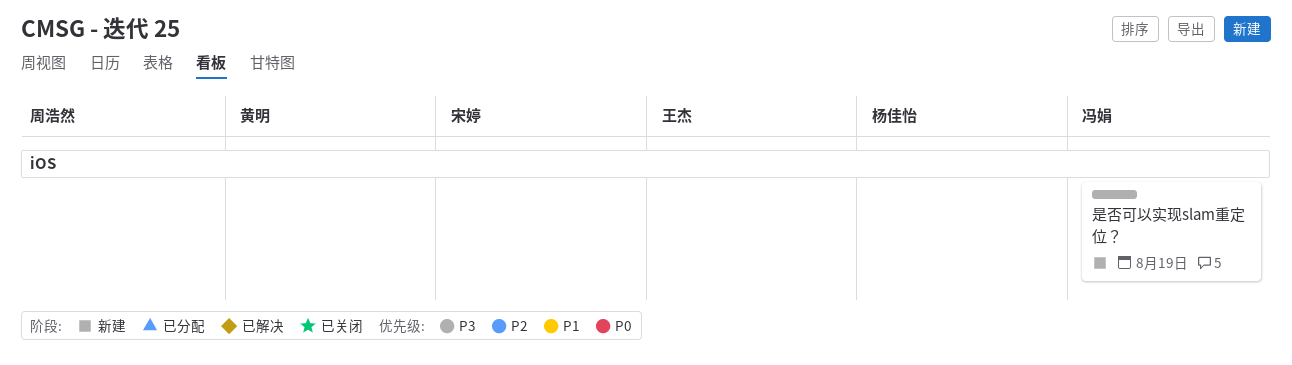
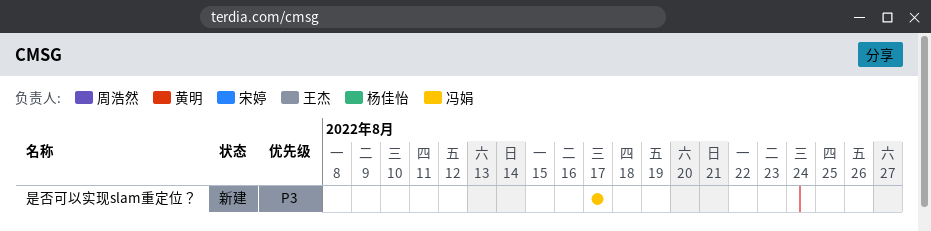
是否可以实现slam重定位？, due: Aug 19 -> Aug 17

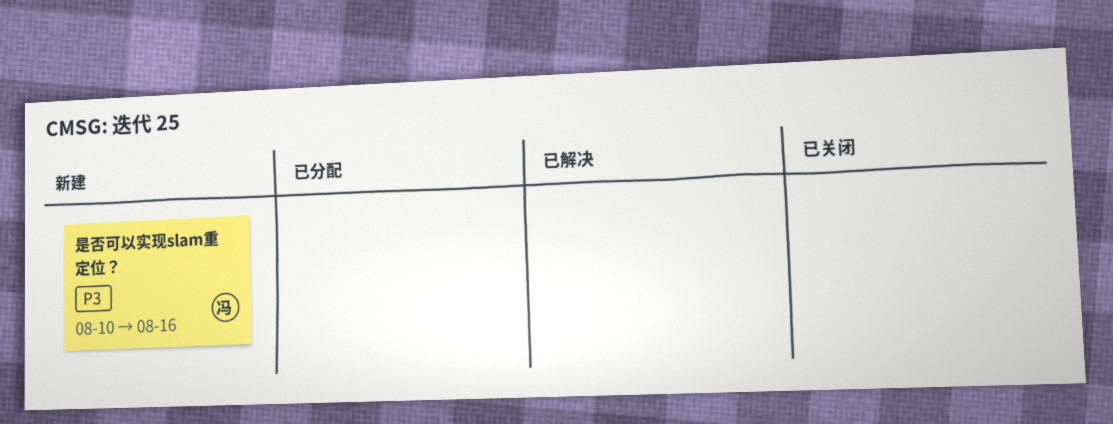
是否可以实现slam重定位？, start: Aug 17 -> Aug 10
是否可以实现slam重定位？, due: Aug 17 -> Aug 16

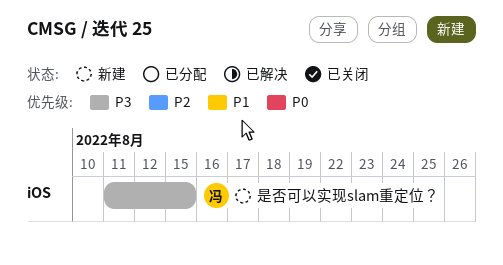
是否可以实现slam重定位？, start: Aug 10 -> Aug 11
是否可以实现slam重定位？, due: Aug 16 -> Aug 15

